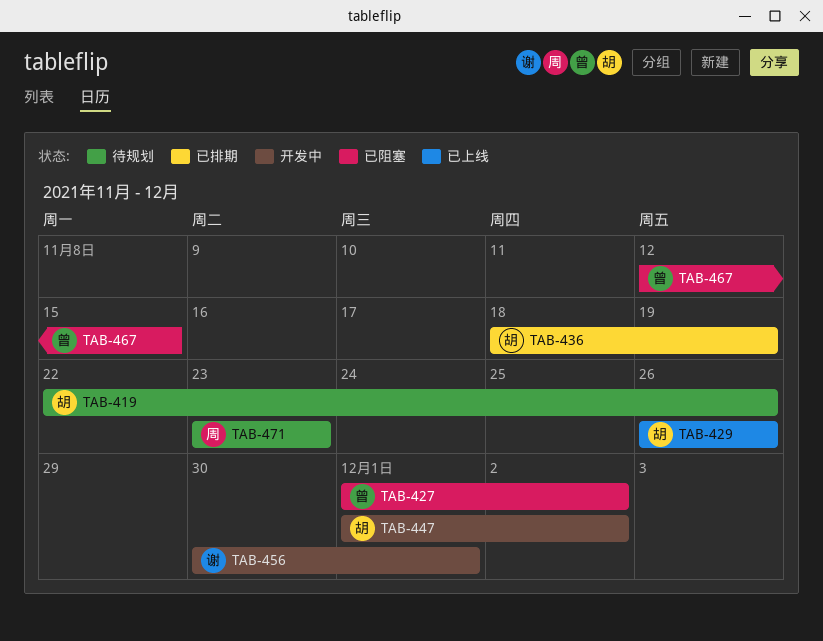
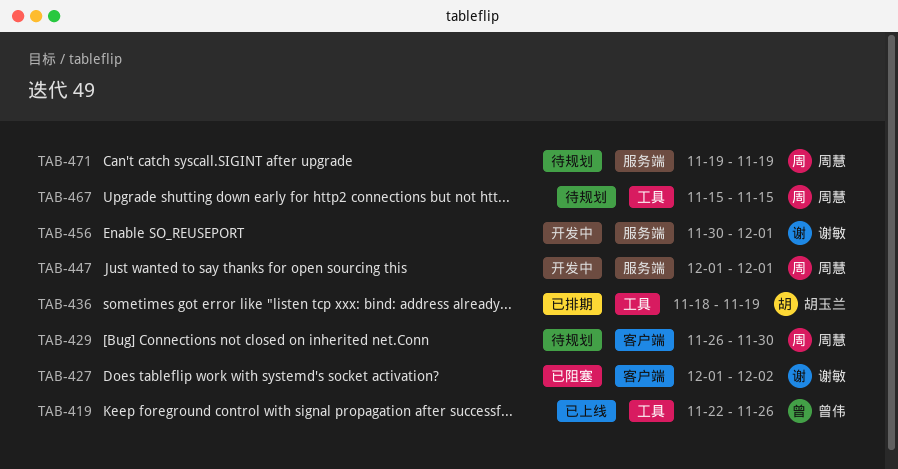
TAB-419, status: 待规划 -> 已上线
TAB-419, owner: 胡玉兰 -> 曾伟
TAB-427, owner: 曾伟 -> 谢敏
TAB-429, status: 已上线 -> 待规划
TAB-429, owner: 胡玉兰 -> 周慧
TAB-429, due: Nov 26 -> Nov 30
TAB-447, owner: 胡玉兰 -> 周慧
TAB-447, due: Dec 2 -> Dec 1
TAB-467, status: 已阻塞 -> 待规划
TAB-467, owner: 曾伟 -> 周慧
TAB-467, start: Nov 12 -> Nov 15
TAB-471, start: Nov 23 -> Nov 19
TAB-471, due: Nov 23 -> Nov 19

